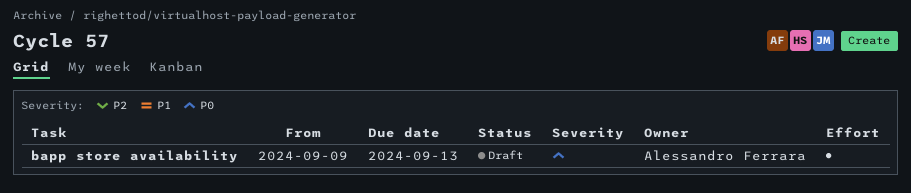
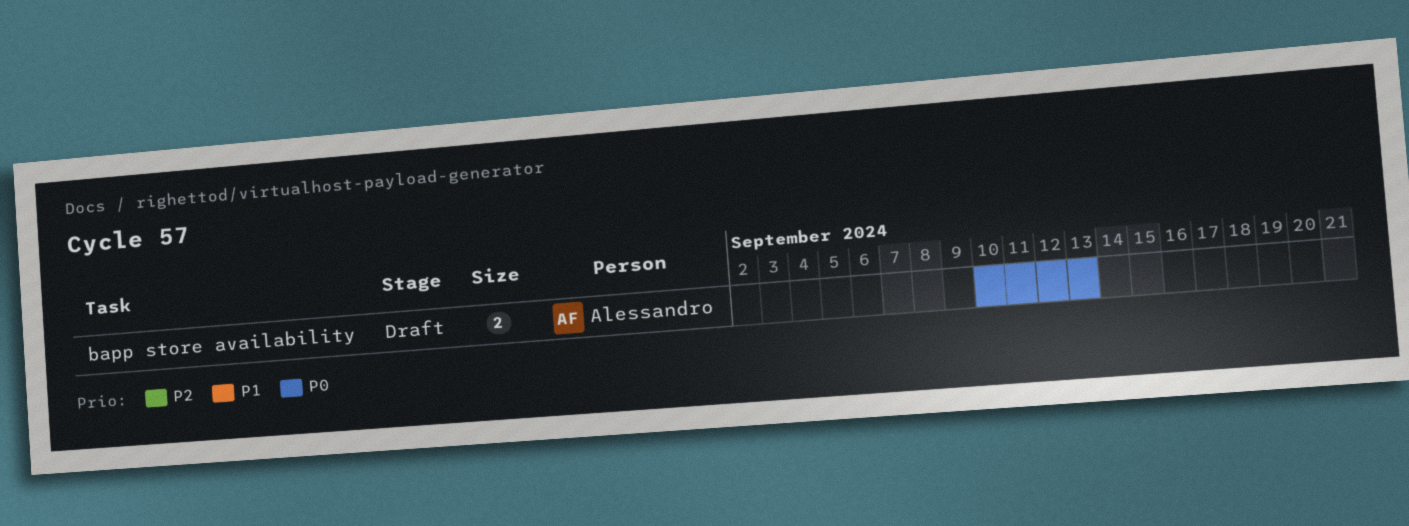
bapp store availability, estimate: 1 -> 2
bapp store availability, start: Sep 9 -> Sep 10

